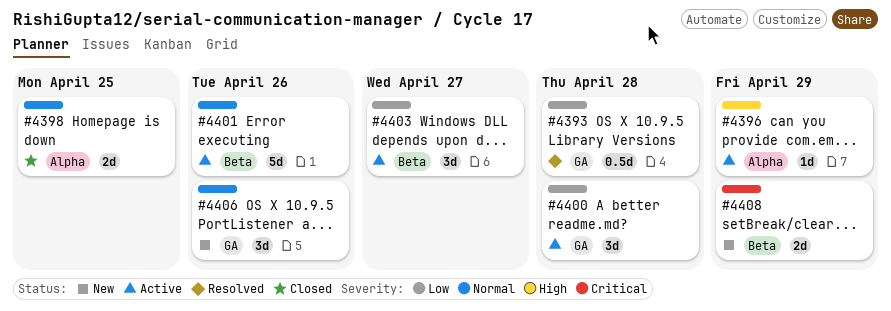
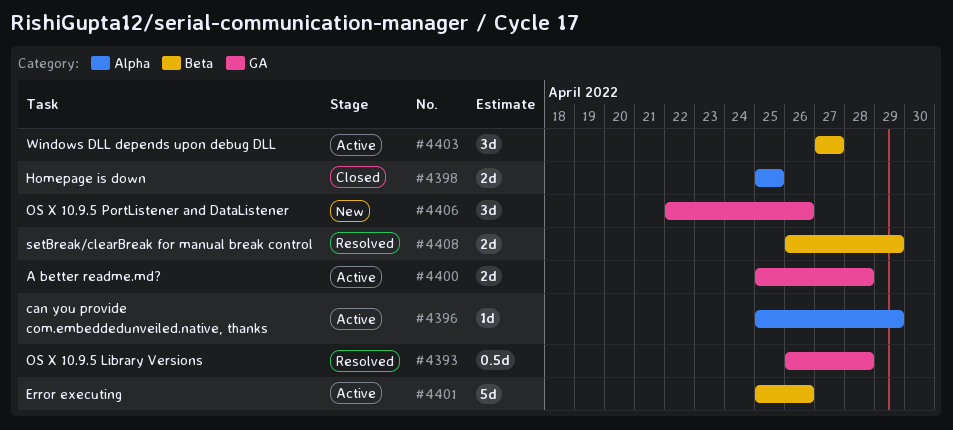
#4400, estimate: 3d -> 2d
#4408, status: New -> Resolved

